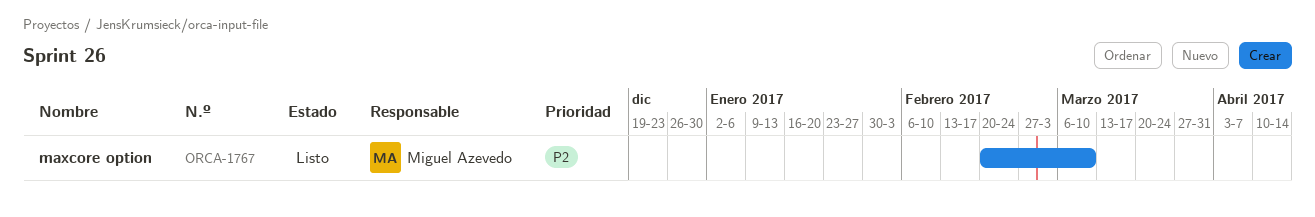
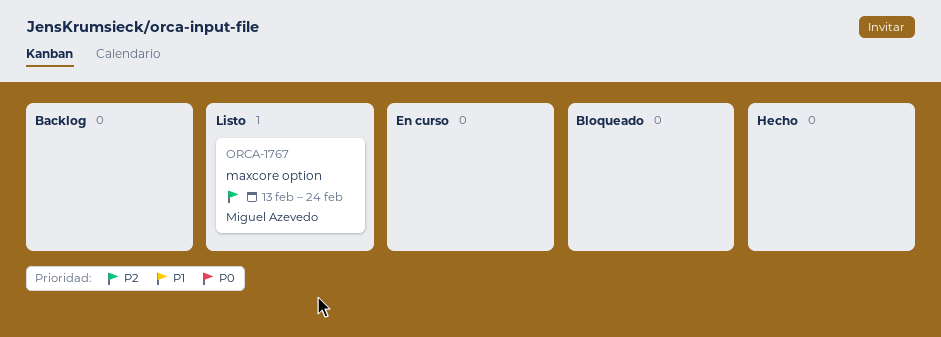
ORCA-1767, start: Feb 20 -> Feb 13
ORCA-1767, due: Mar 10 -> Feb 24

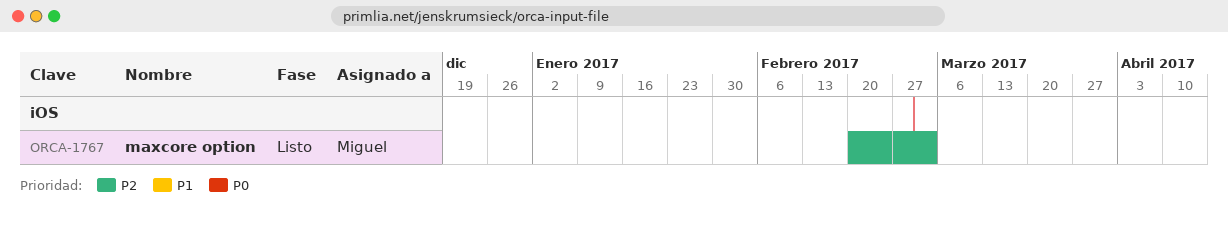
ORCA-1767, start: Feb 13 -> Feb 20
ORCA-1767, due: Feb 24 -> Mar 3

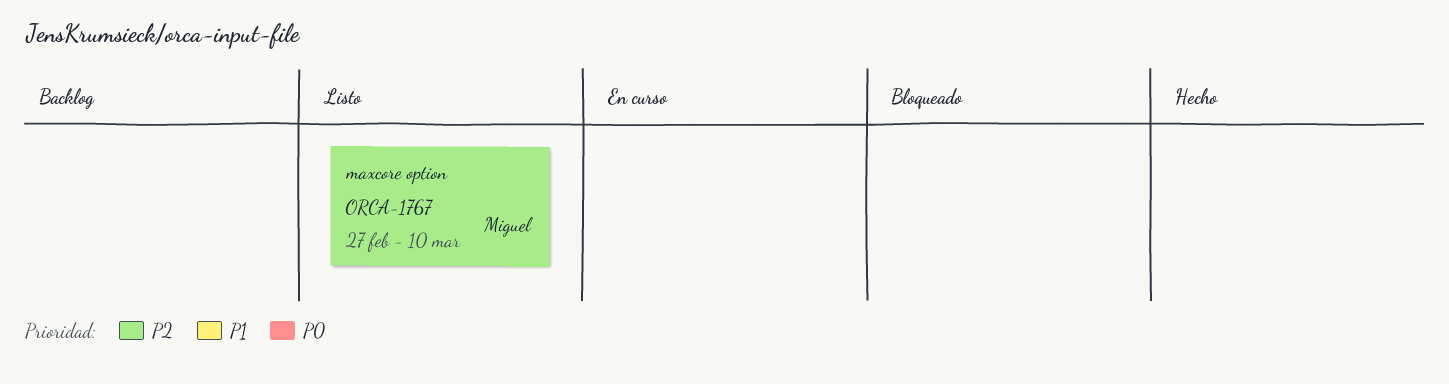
ORCA-1767, start: Feb 20 -> Feb 27
ORCA-1767, due: Mar 3 -> Mar 10

